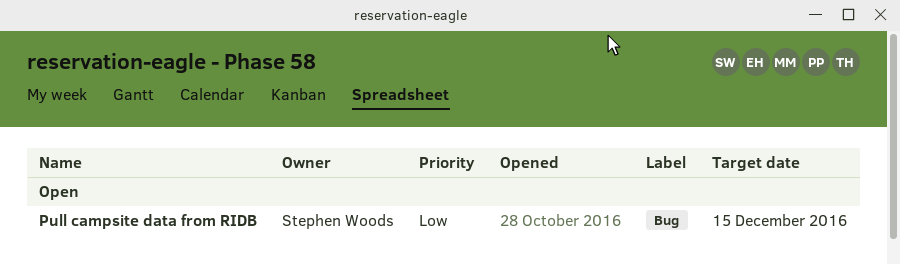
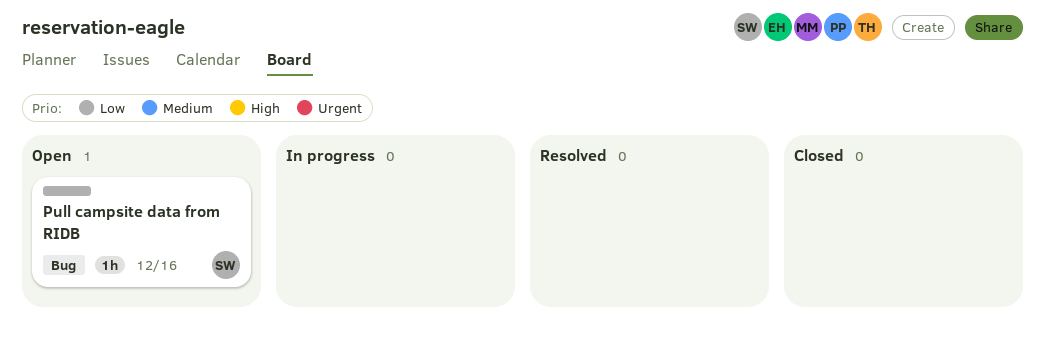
Pull campsite data from RIDB, due: Dec 15 -> Dec 16

